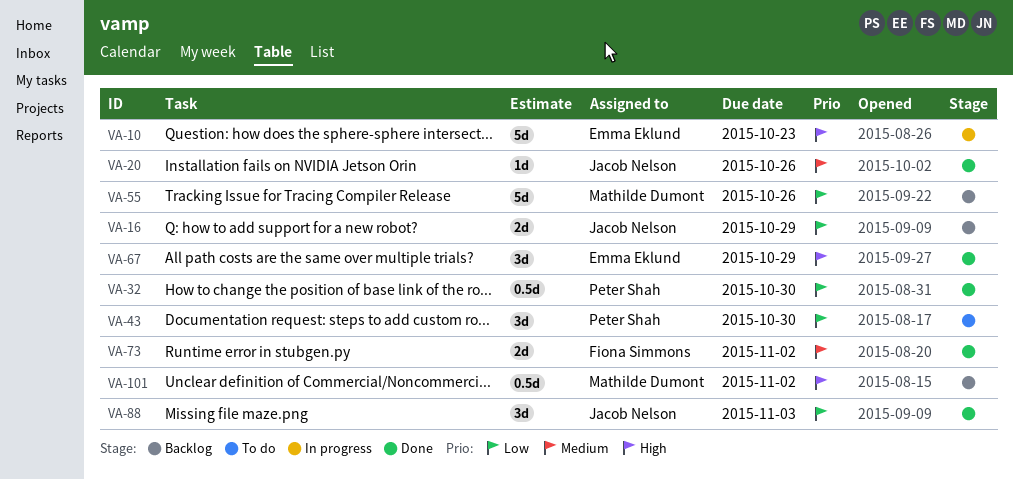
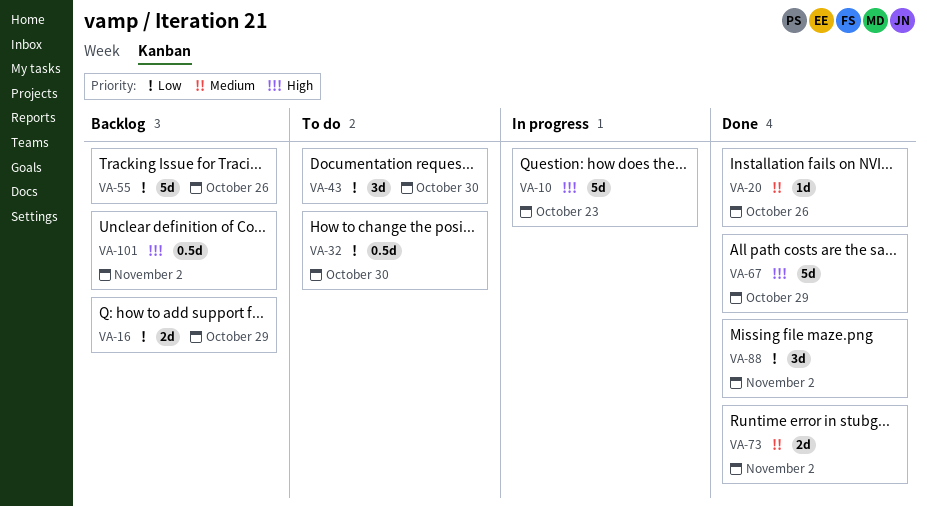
VA-32, status: Done -> To do
VA-67, estimate: 3d -> 5d
VA-88, due: Nov 3 -> Nov 2

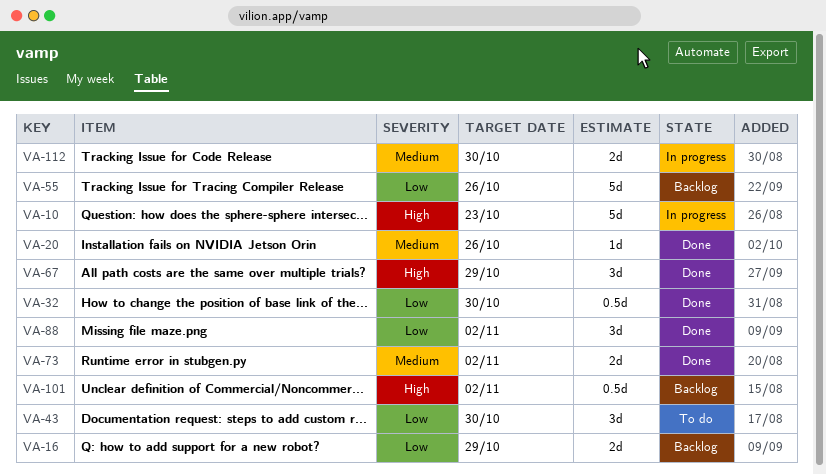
VA-32, status: To do -> Done
VA-67, estimate: 5d -> 3d
VA-112: none -> present

